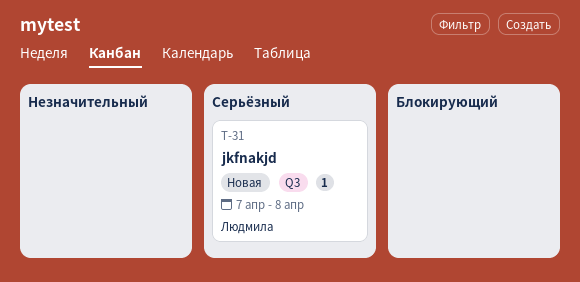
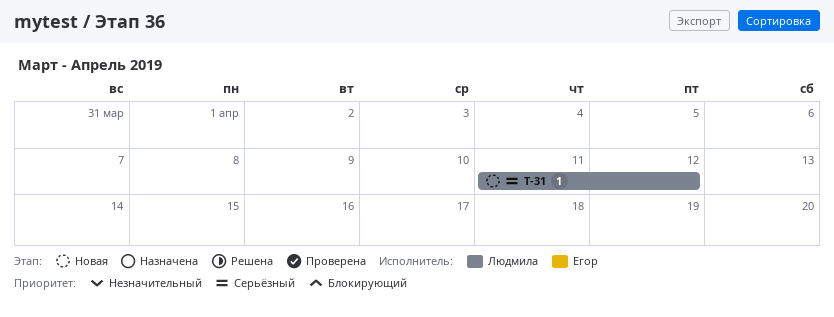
T-31, start: Apr 7 -> Apr 11
T-31, due: Apr 8 -> Apr 12

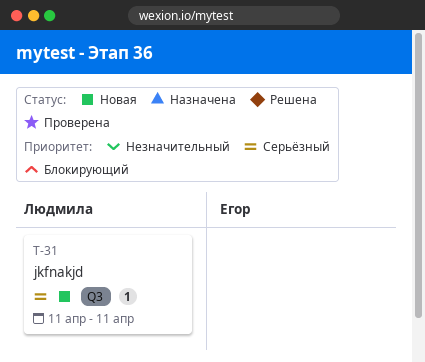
T-31, due: Apr 12 -> Apr 11

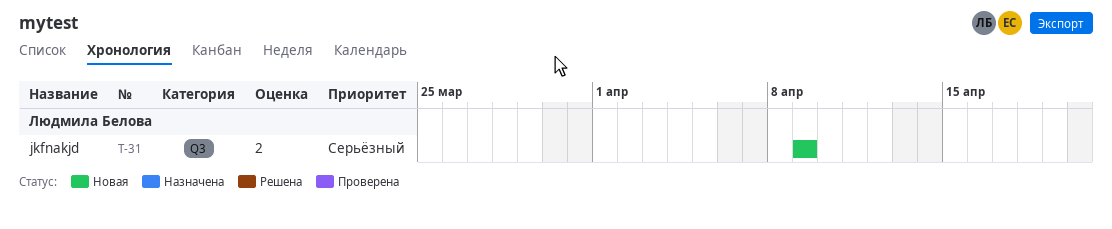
T-31, estimate: 1 -> 2
T-31, start: Apr 11 -> Apr 9
T-31, due: Apr 11 -> Apr 9

